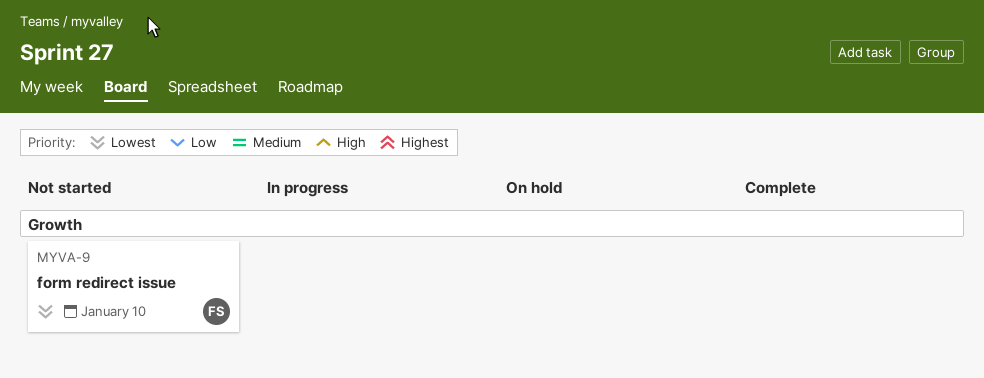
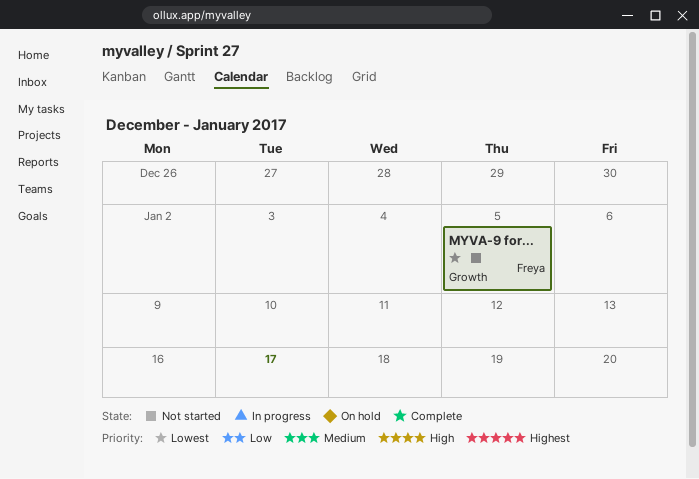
MYVA-9, due: Jan 10 -> Jan 5

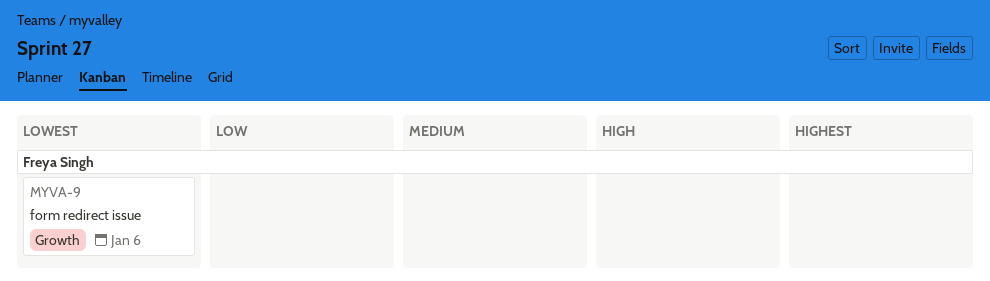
MYVA-9, due: Jan 5 -> Jan 6

